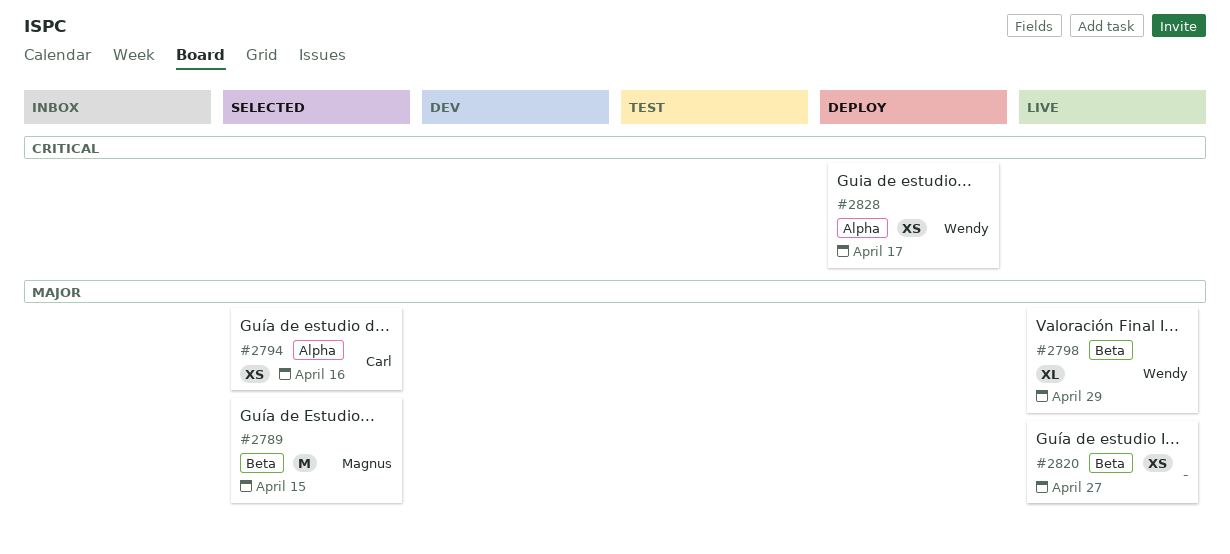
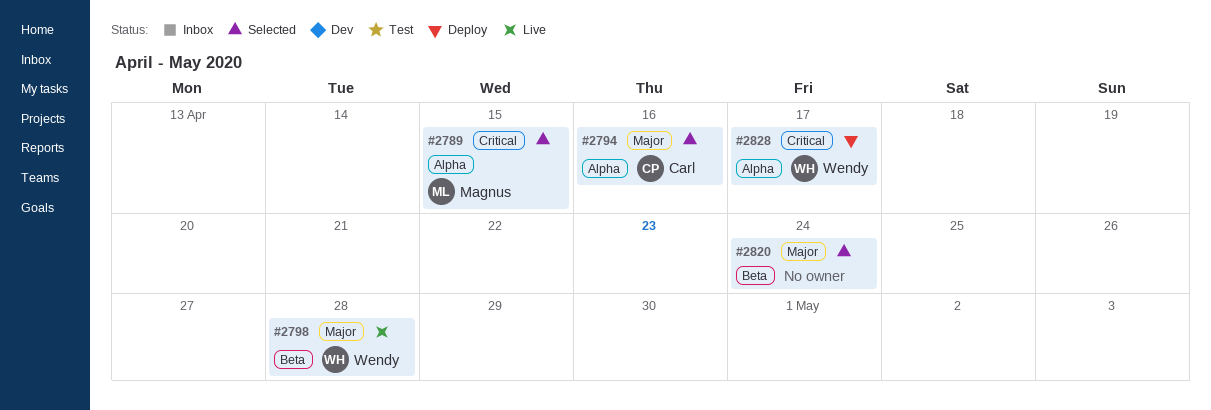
#2789, priority: Major -> Critical
#2789, label: Beta -> Alpha
#2798, due: Apr 29 -> Apr 28
#2820, status: Live -> Selected
#2820, due: Apr 27 -> Apr 24

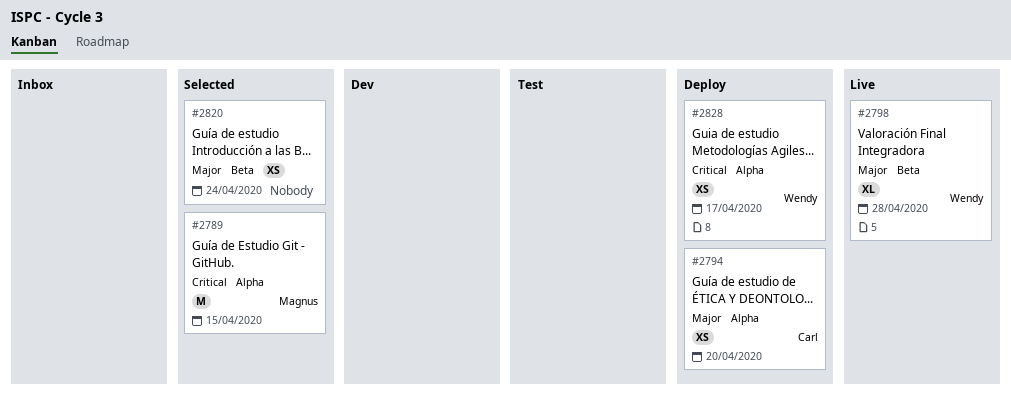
#2794, status: Selected -> Deploy
#2794, due: Apr 16 -> Apr 20

